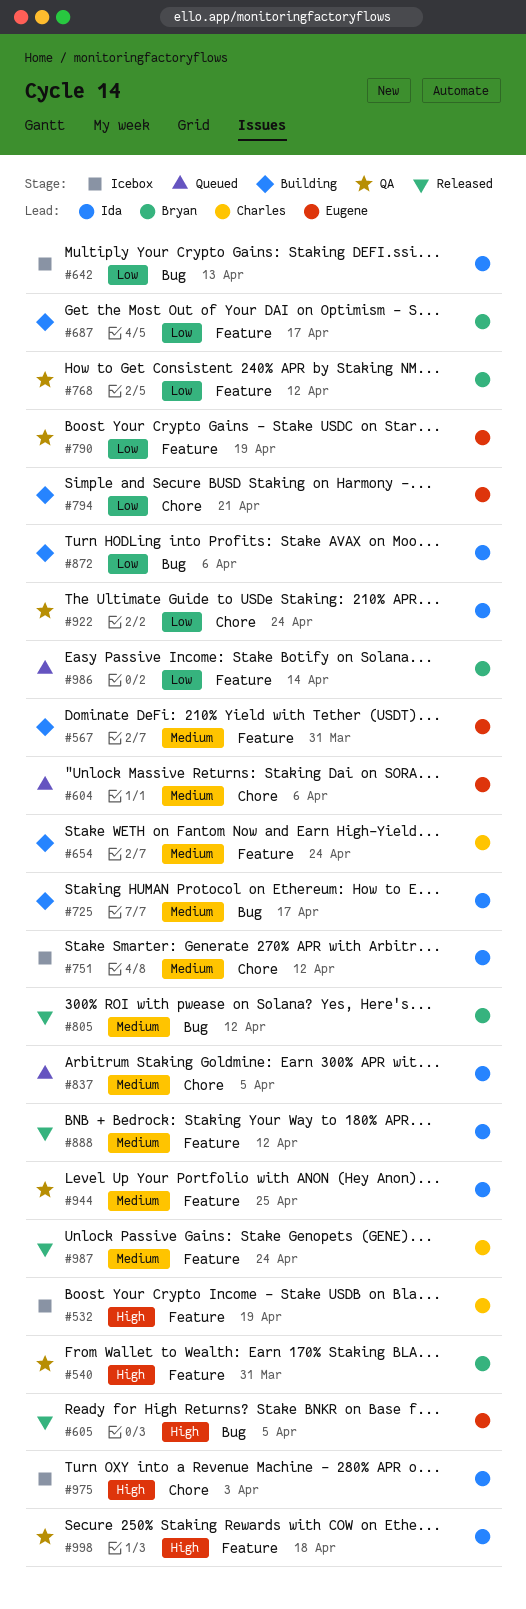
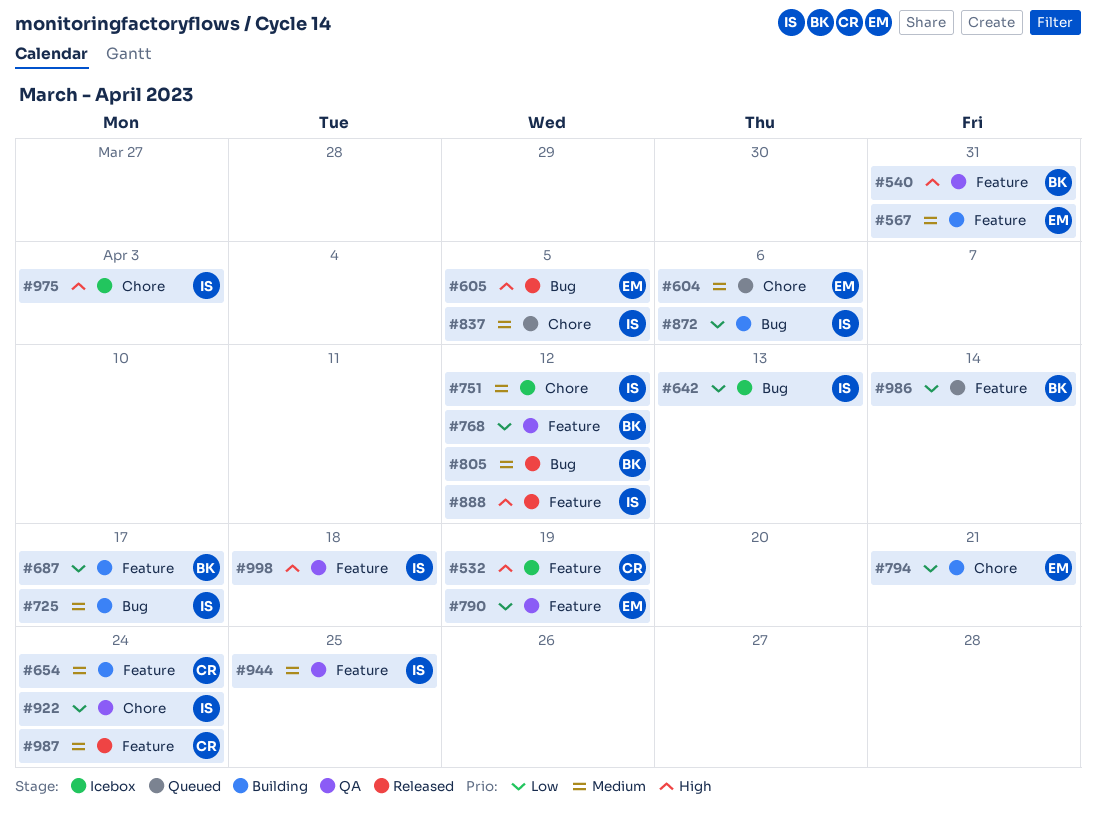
#888, priority: Medium -> High

